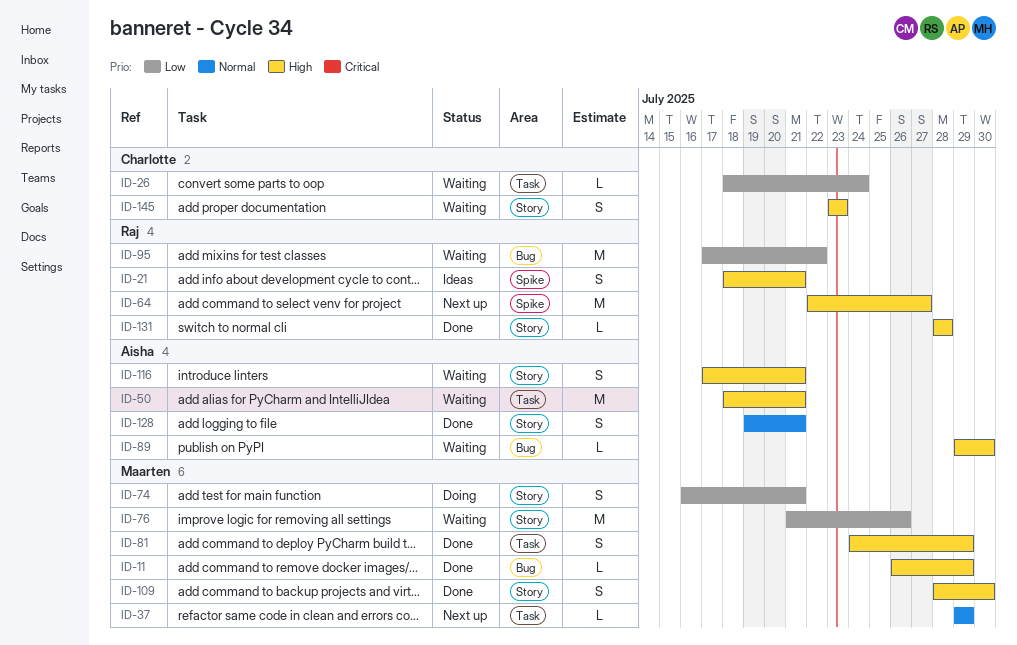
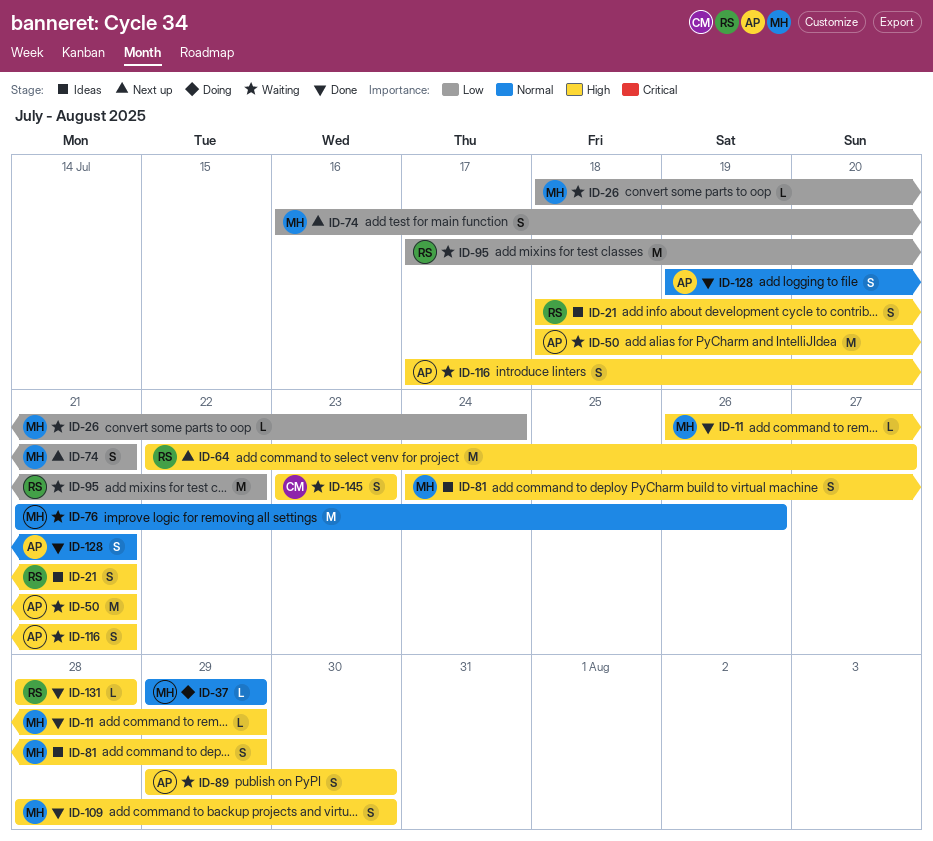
ID-26, owner: Charlotte -> Maarten
ID-37, status: Next up -> Doing
ID-74, status: Doing -> Next up
ID-76, priority: Low -> Normal
ID-81, status: Done -> Ideas
ID-89, estimate: L -> S

